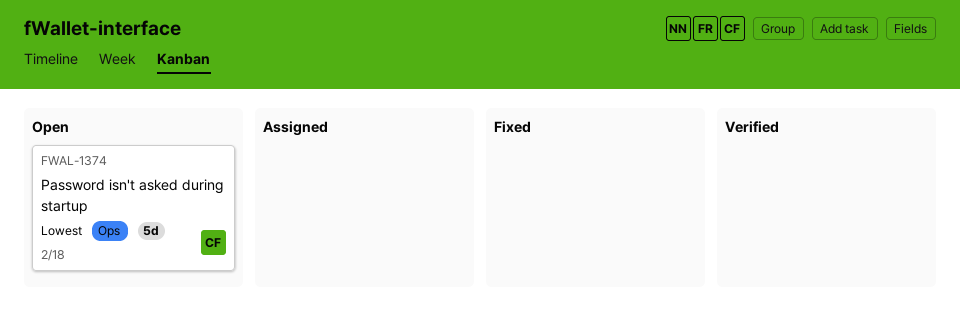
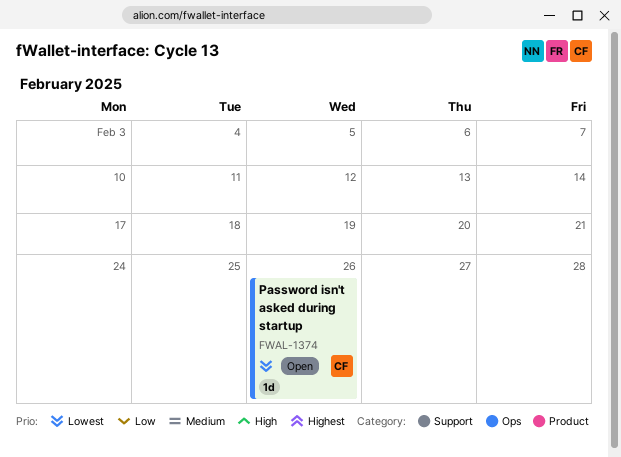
FWAL-1374, estimate: 5d -> 1d
FWAL-1374, due: Feb 18 -> Feb 26

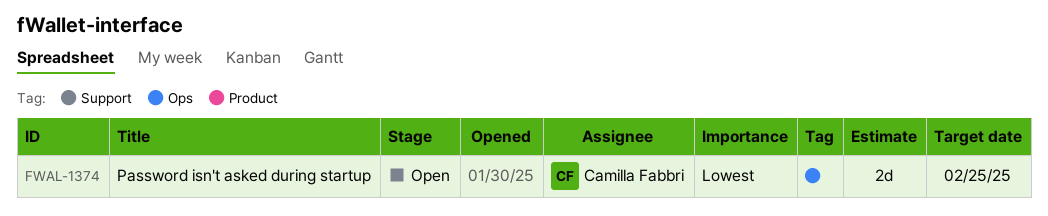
FWAL-1374, estimate: 1d -> 2d
FWAL-1374, due: Feb 26 -> Feb 25

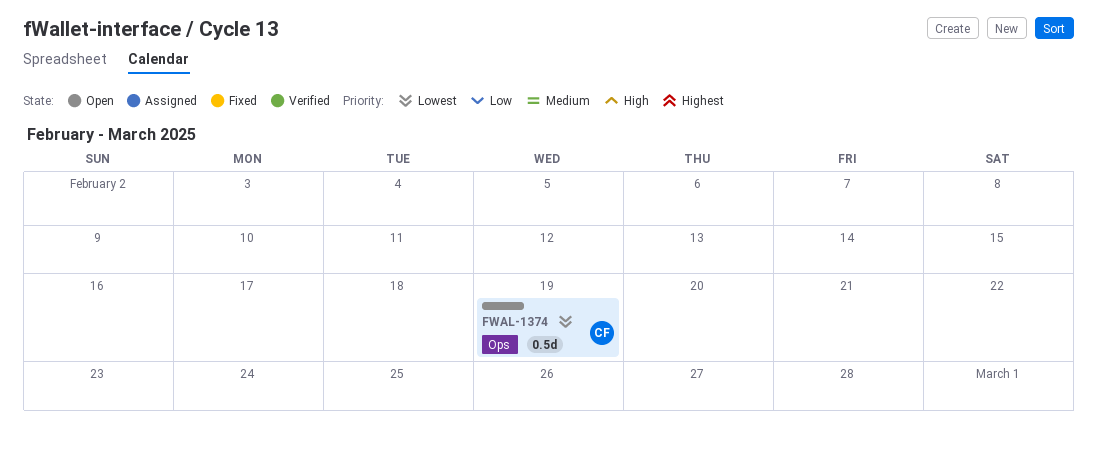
FWAL-1374, estimate: 2d -> 0.5d
FWAL-1374, due: Feb 25 -> Feb 19

